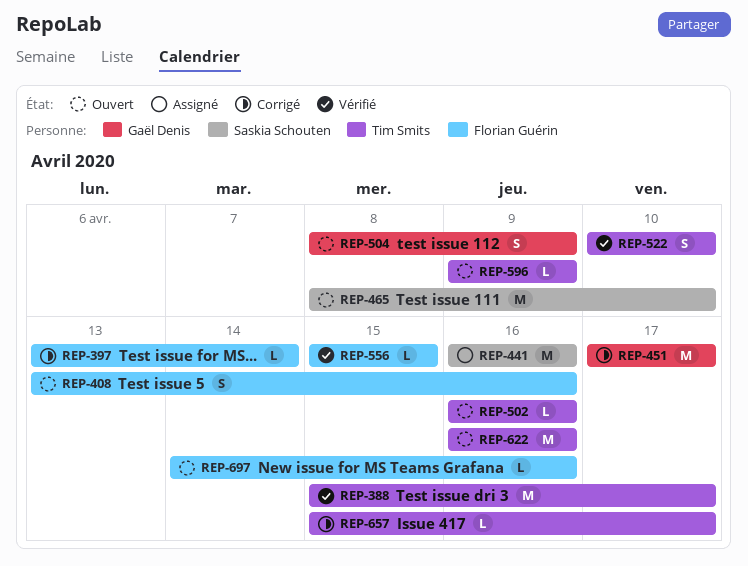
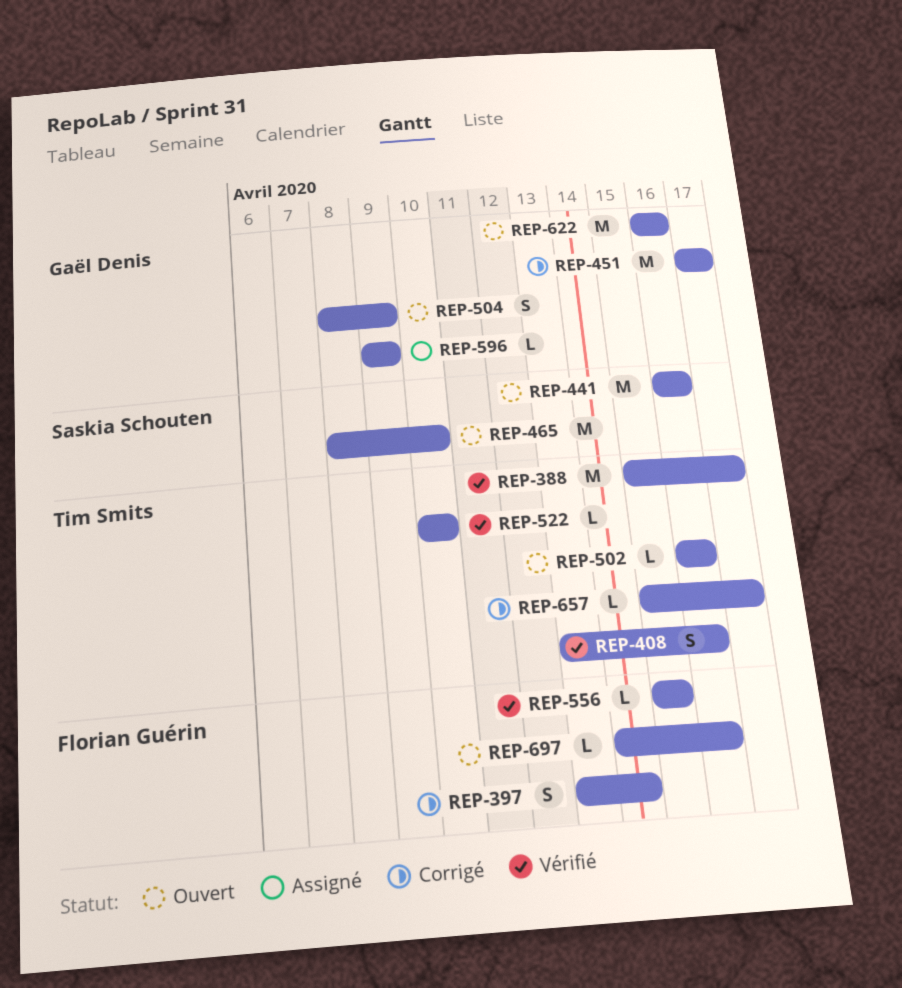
REP-397, estimate: L -> S
REP-408, status: Ouvert -> Vérifié
REP-408, owner: Florian Guérin -> Tim Smits
REP-441, status: Assigné -> Ouvert
REP-522, estimate: S -> L
REP-596, status: Ouvert -> Assigné
REP-596, owner: Tim Smits -> Gaël Denis
REP-622, owner: Tim Smits -> Gaël Denis

